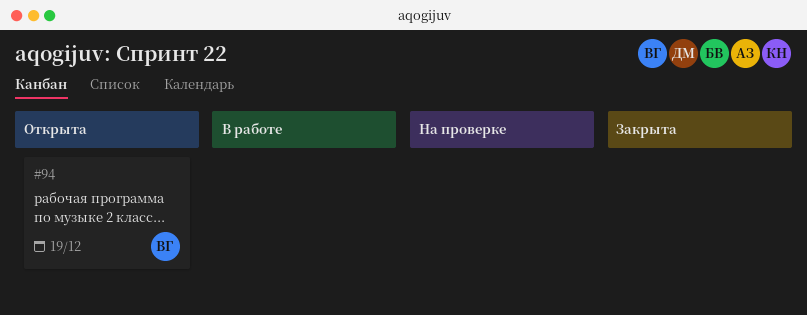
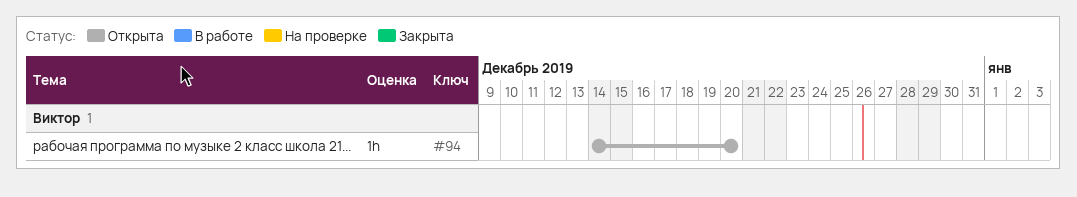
#94, due: Dec 19 -> Dec 20

